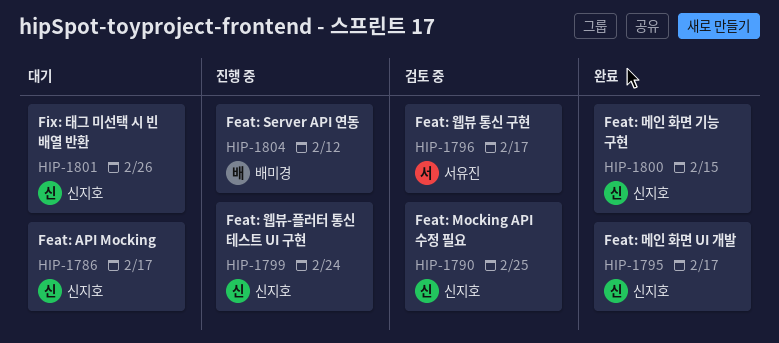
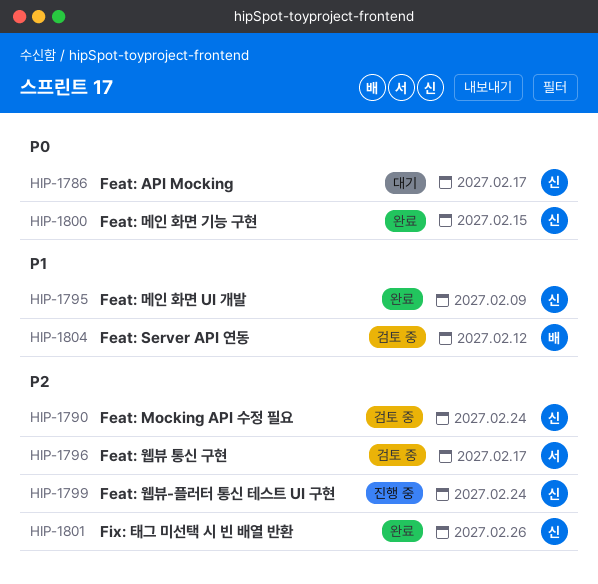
HIP-1790, due: Feb 25 -> Feb 24
HIP-1795, due: Feb 17 -> Feb 9
HIP-1801, status: 대기 -> 완료
HIP-1804, status: 진행 중 -> 검토 중

